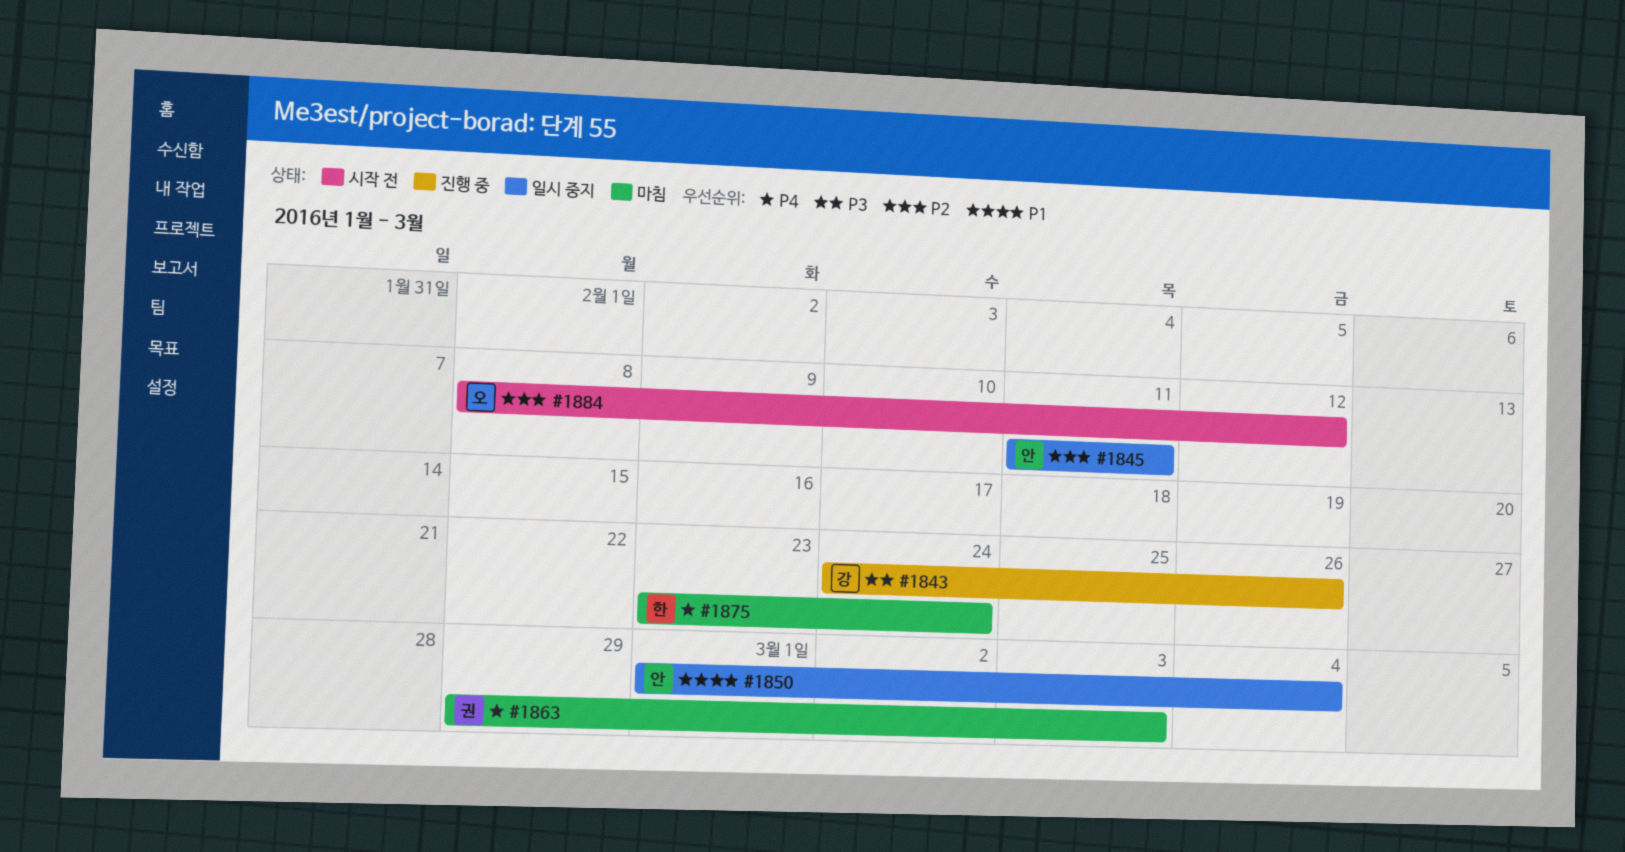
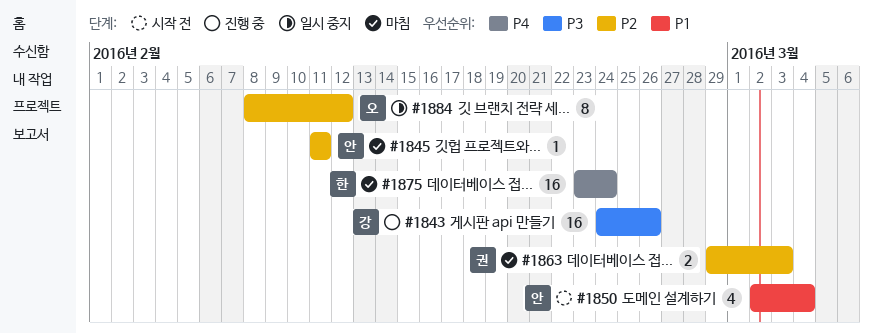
#1845, status: 일시 중지 -> 마침
#1850, status: 일시 중지 -> 시작 전
#1850, start: Mar 1 -> Mar 2
#1863, priority: P4 -> P2
#1884, status: 시작 전 -> 일시 중지

